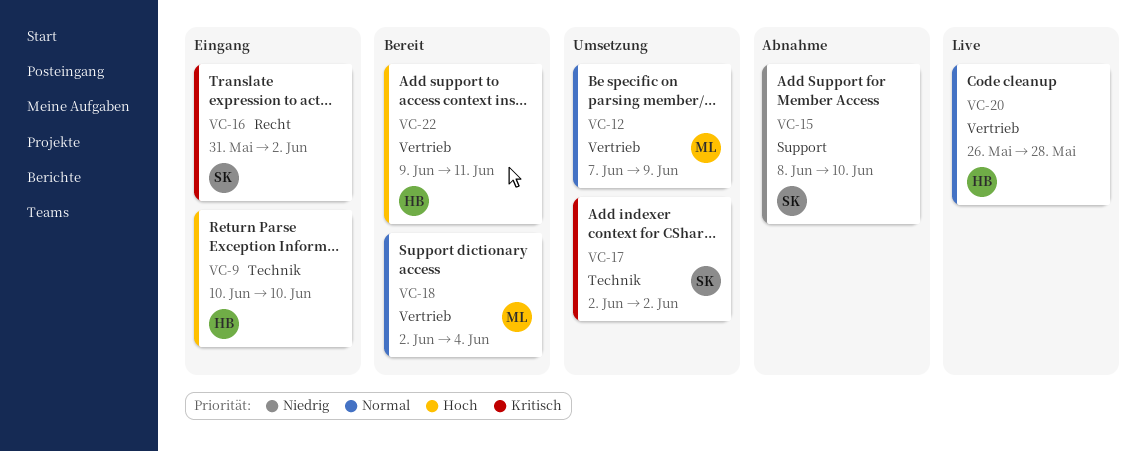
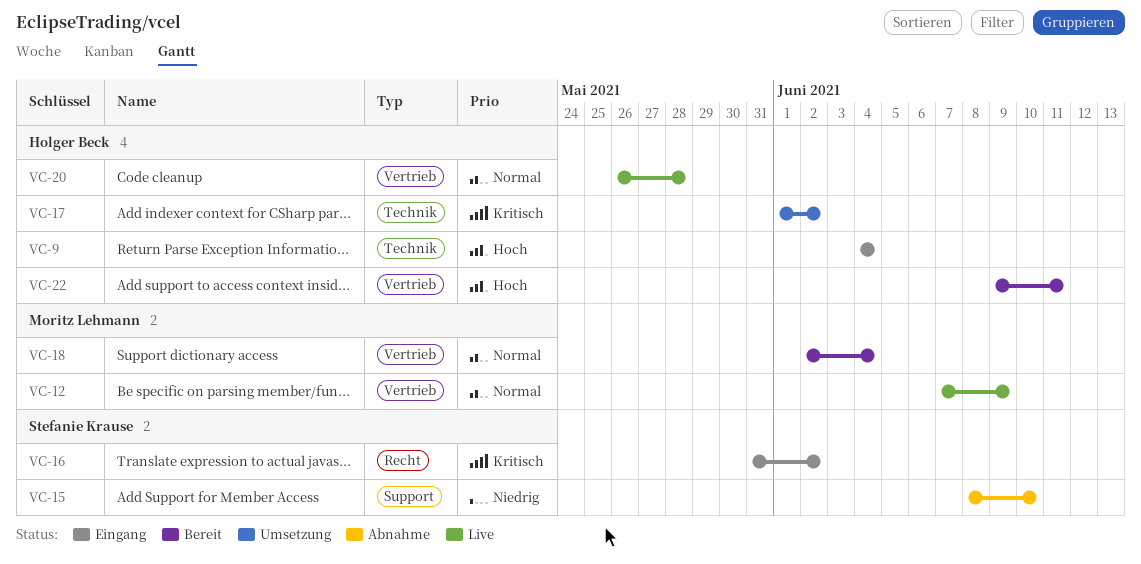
VC-9, start: Jun 10 -> Jun 4
VC-9, due: Jun 10 -> Jun 4
VC-12, status: Umsetzung -> Live
VC-17, owner: Stefanie Krause -> Holger Beck
VC-17, start: Jun 2 -> Jun 1

